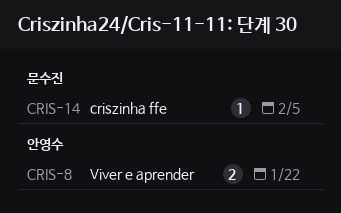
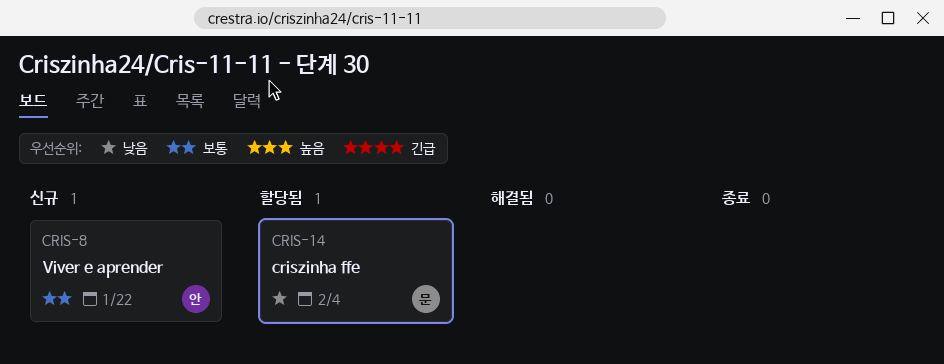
CRIS-14, due: Feb 5 -> Feb 4

